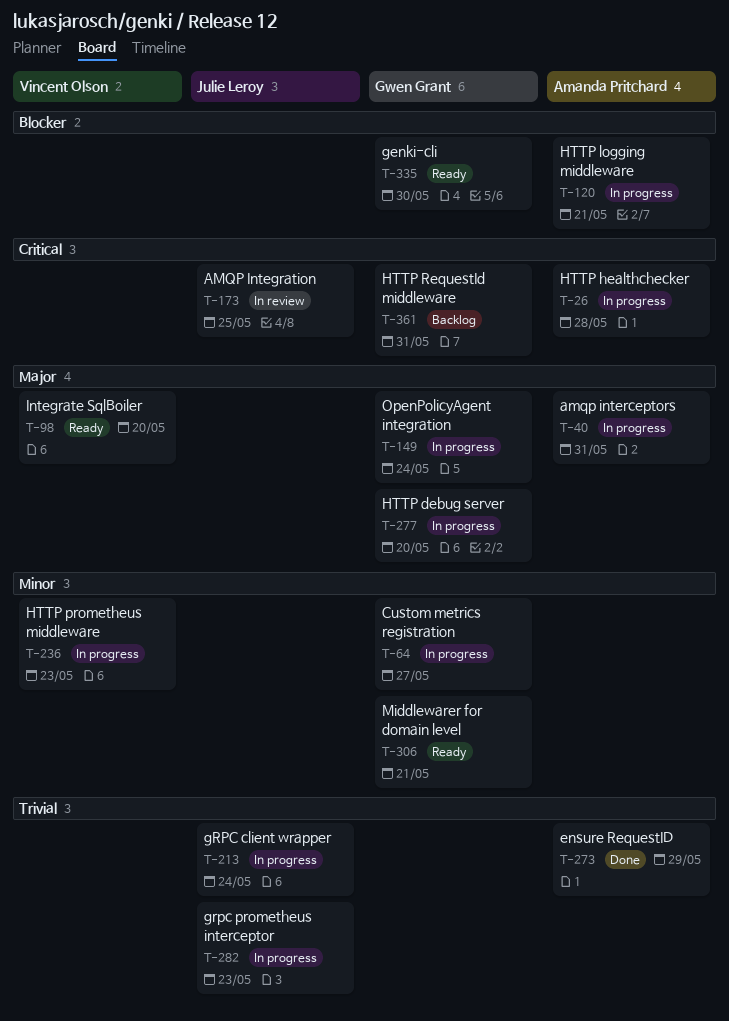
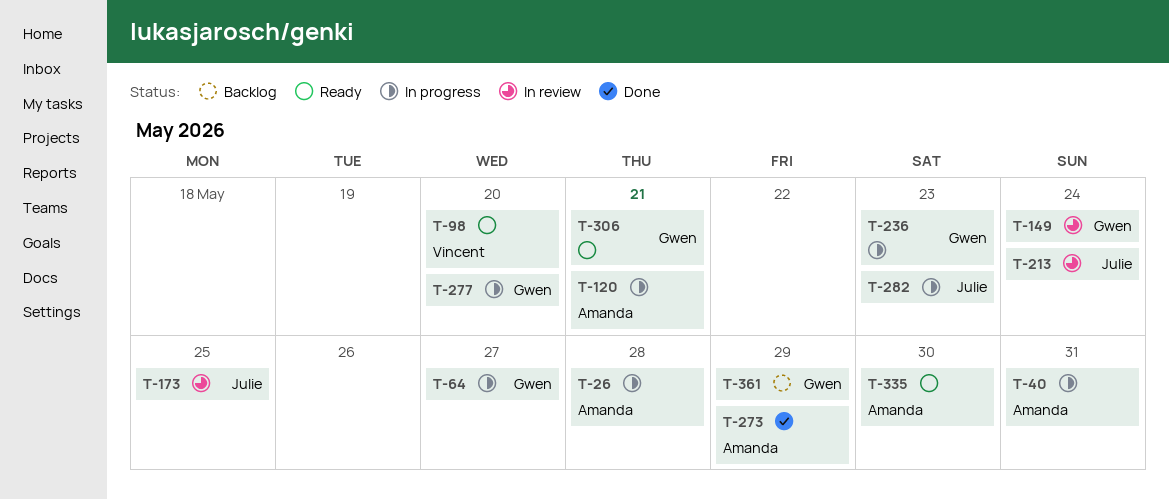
T-149, status: In progress -> In review
T-213, status: In progress -> In review
T-236, owner: Vincent Olson -> Gwen Grant
T-335, owner: Gwen Grant -> Amanda Pritchard
T-361, due: May 31 -> May 29

